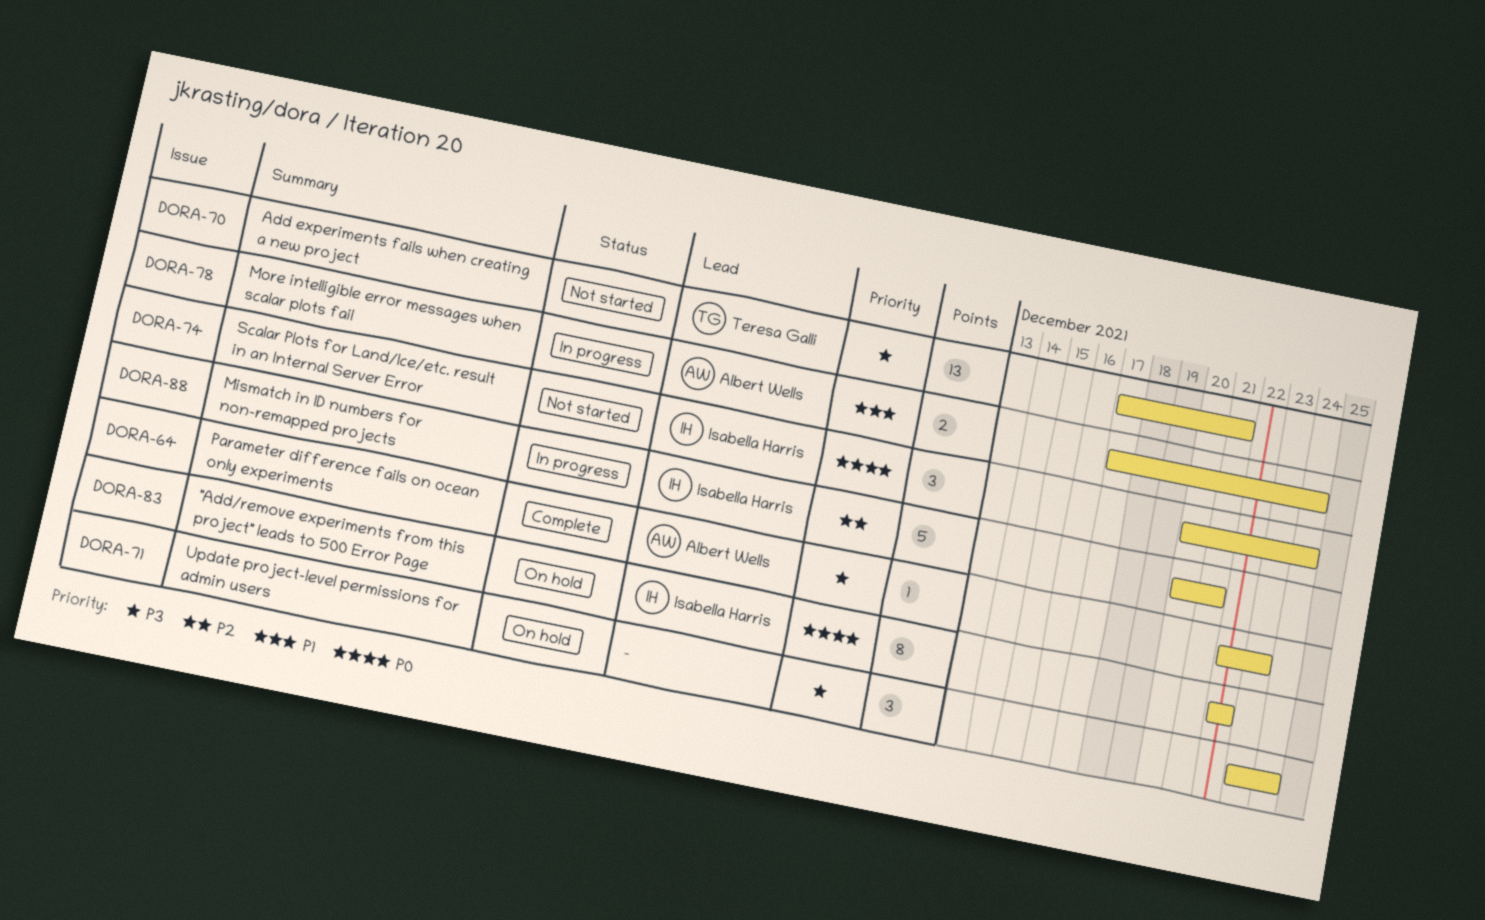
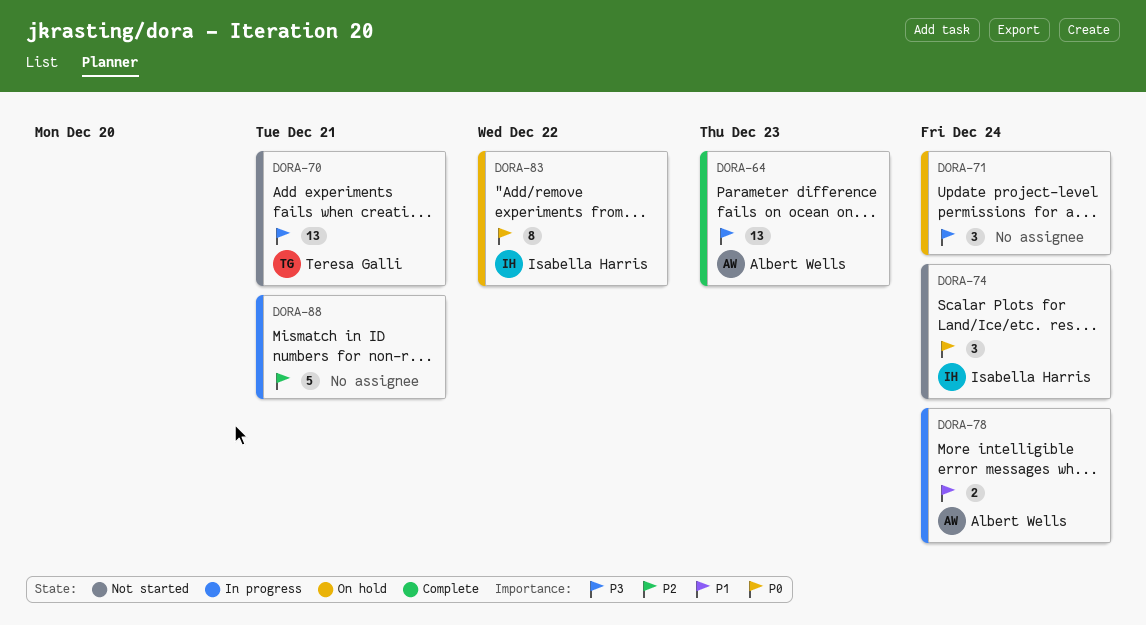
DORA-64, estimate: 1 -> 13
DORA-88, owner: Isabella Harris -> none

